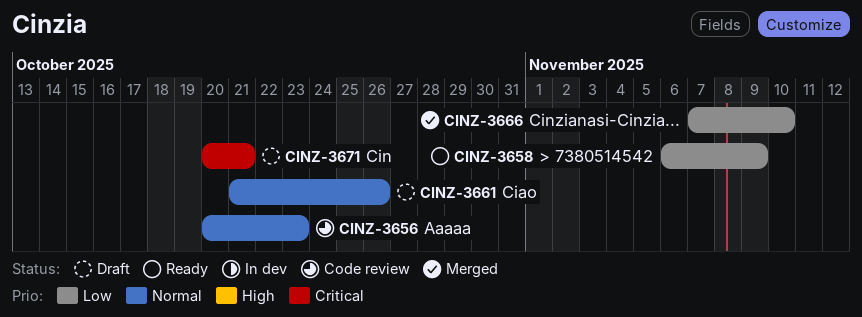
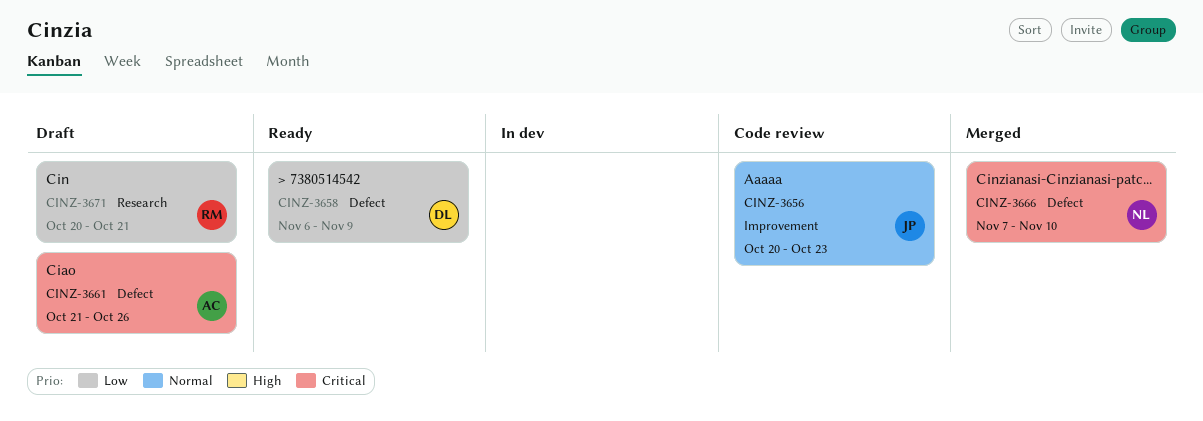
CINZ-3661, priority: Normal -> Critical
CINZ-3666, priority: Low -> Critical
CINZ-3671, priority: Critical -> Low

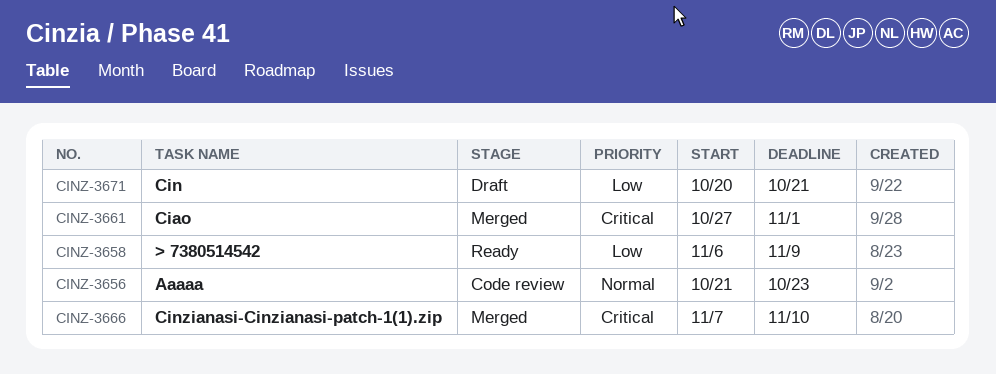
CINZ-3656, start: Oct 20 -> Oct 21
CINZ-3661, status: Draft -> Merged
CINZ-3661, start: Oct 21 -> Oct 27
CINZ-3661, due: Oct 26 -> Nov 1

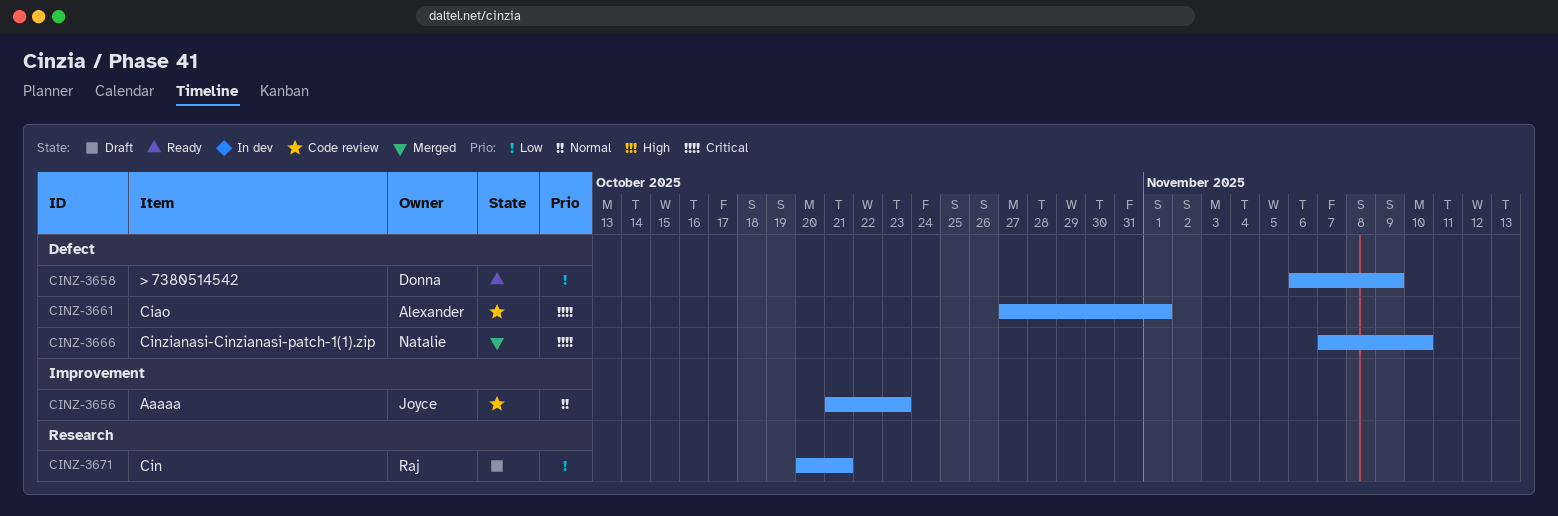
CINZ-3661, status: Merged -> Code review

